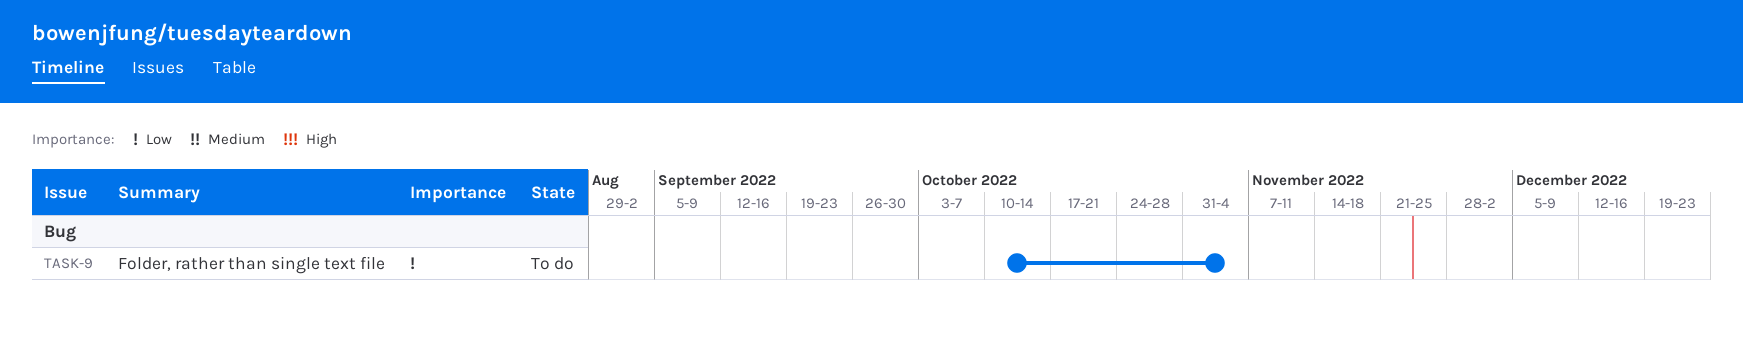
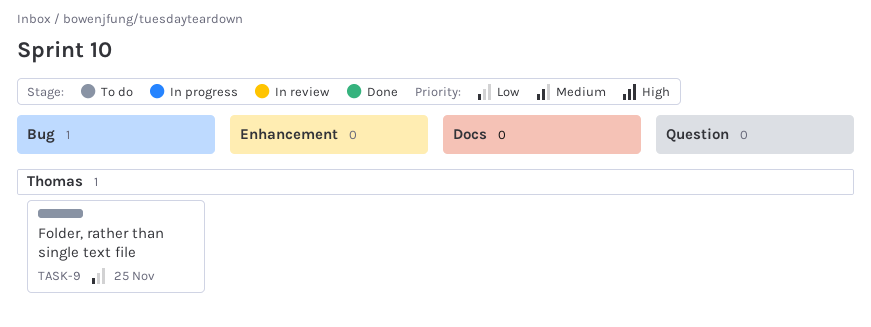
TASK-9, due: Nov 4 -> Nov 25

